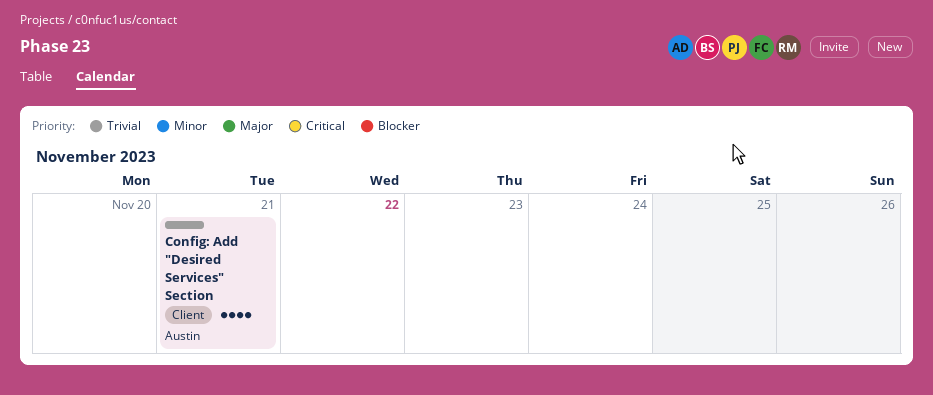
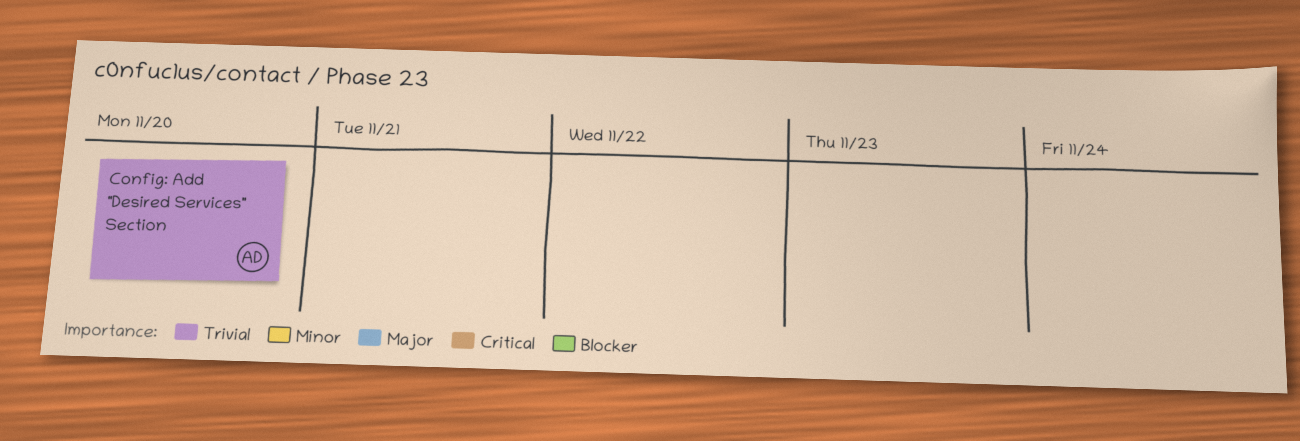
Config: Add "Desired Services" Section, due: Nov 21 -> Nov 20

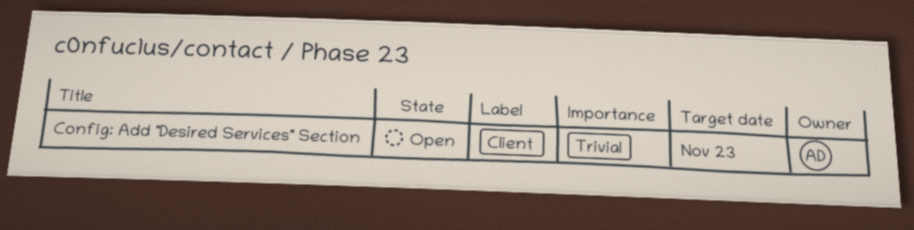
Config: Add "Desired Services" Section, due: Nov 20 -> Nov 23

